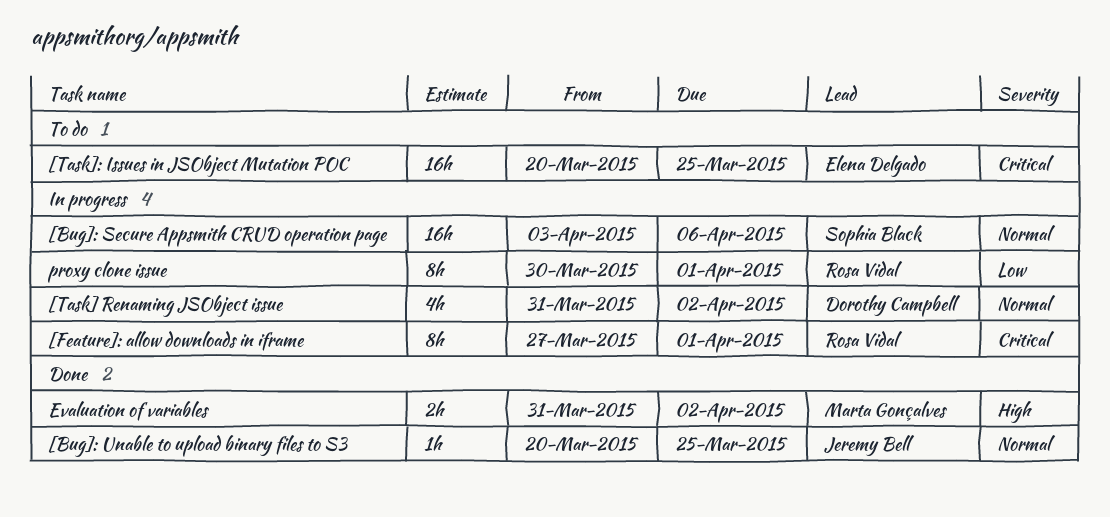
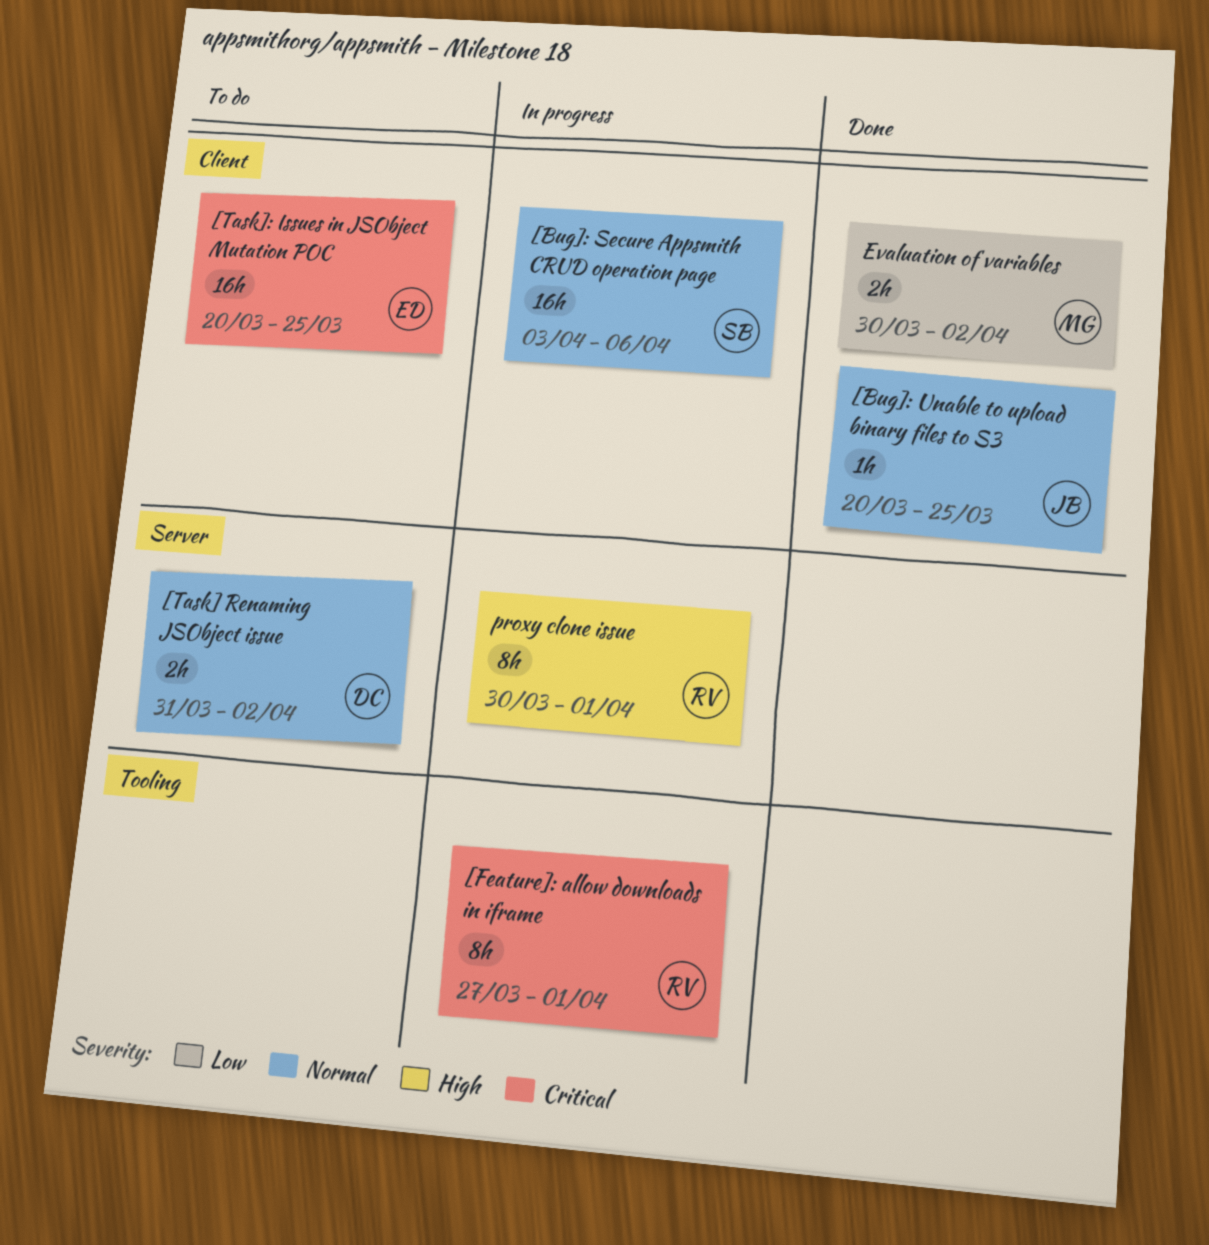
[Task] Renaming JSObject issue, status: In progress -> To do
[Task] Renaming JSObject issue, estimate: 4h -> 2h
Evaluation of variables, priority: High -> Low
Evaluation of variables, start: Mar 31 -> Mar 30
proxy clone issue, priority: Low -> High

